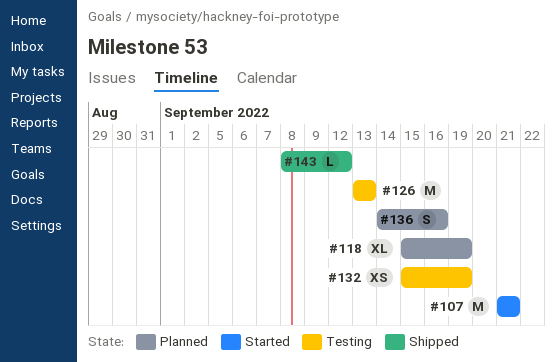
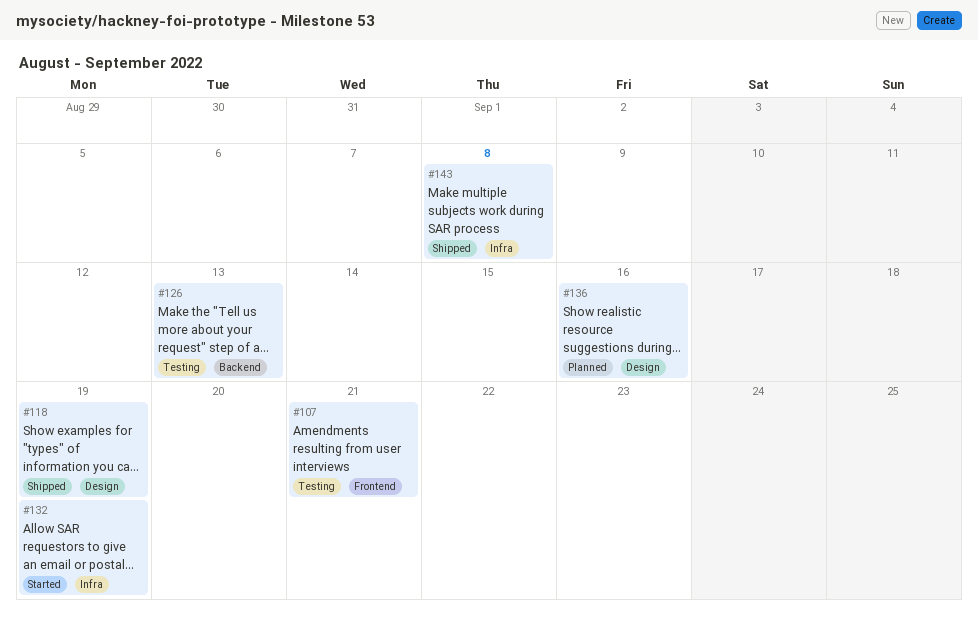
#107, status: Started -> Testing
#118, status: Planned -> Shipped
#132, status: Testing -> Started
#143, due: Sep 12 -> Sep 8

